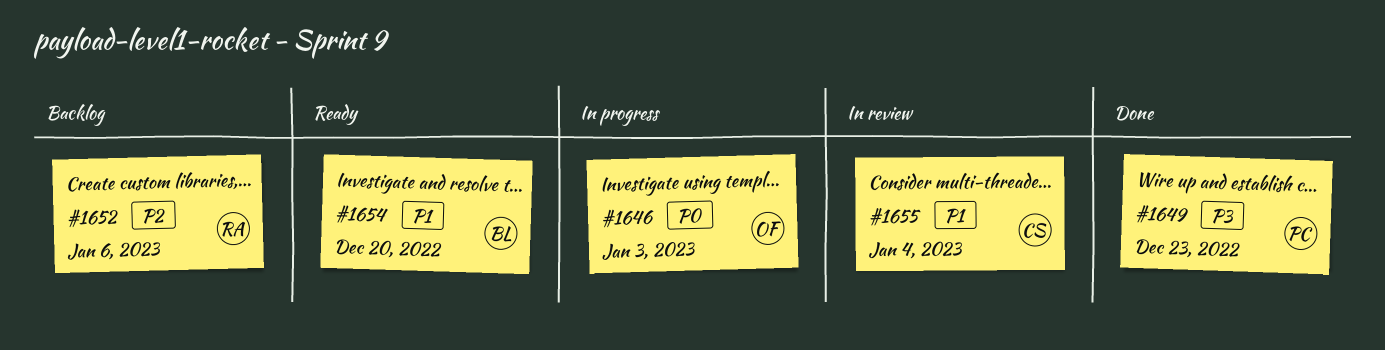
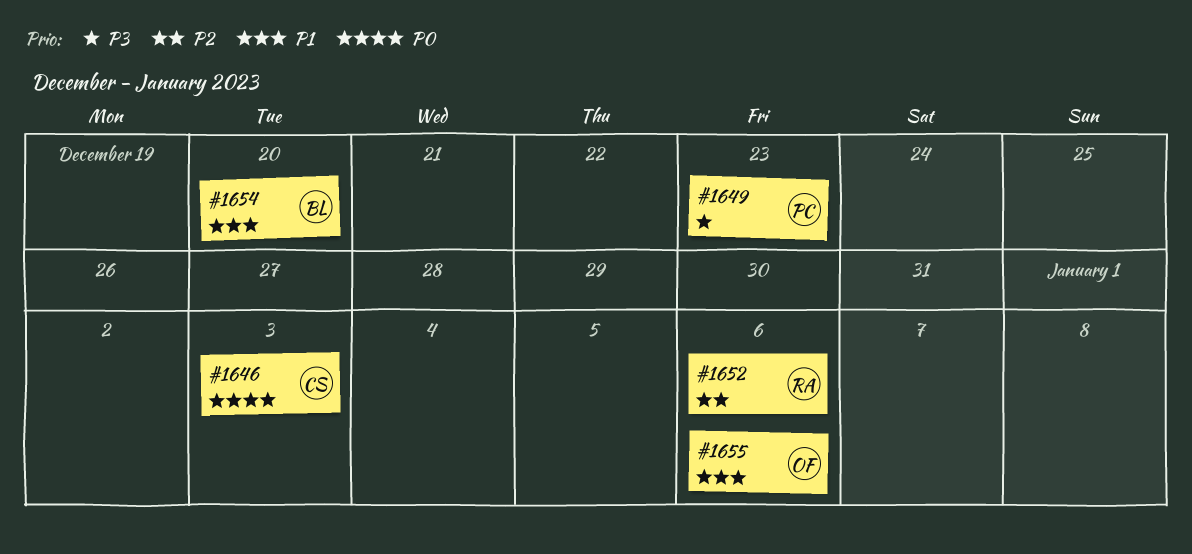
#1646, owner: OF -> CS
#1655, owner: CS -> OF
#1655, due: Jan 4 -> Jan 6

